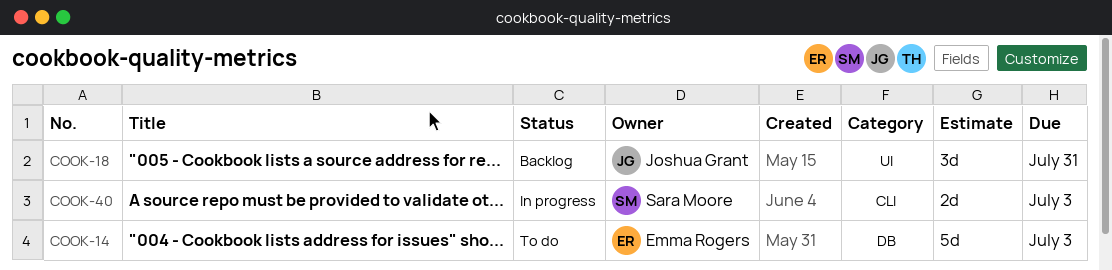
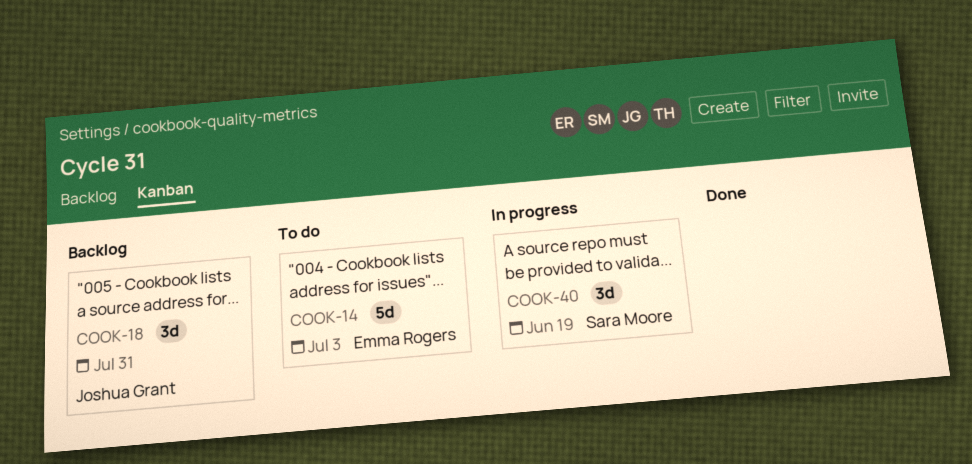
COOK-40, estimate: 2d -> 3d
COOK-40, due: Jul 3 -> Jun 19

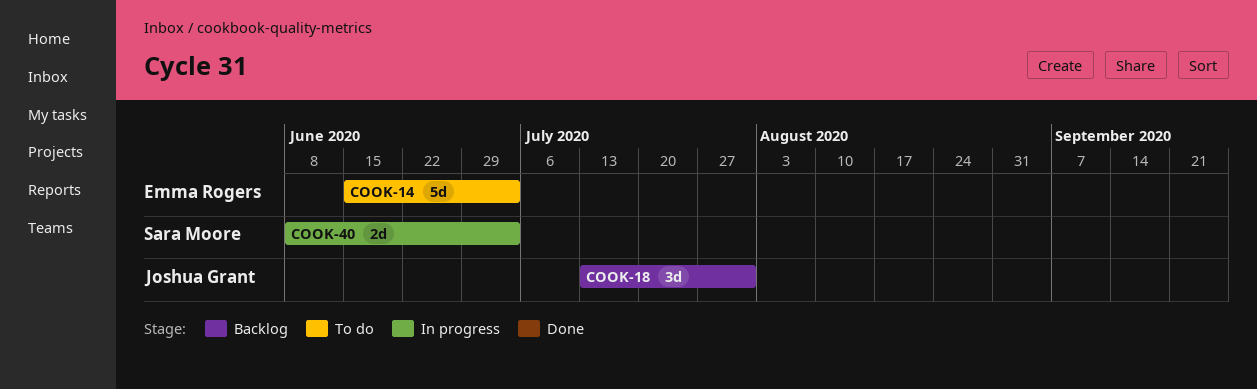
COOK-40, estimate: 3d -> 2d
COOK-40, due: Jun 19 -> Jul 3

